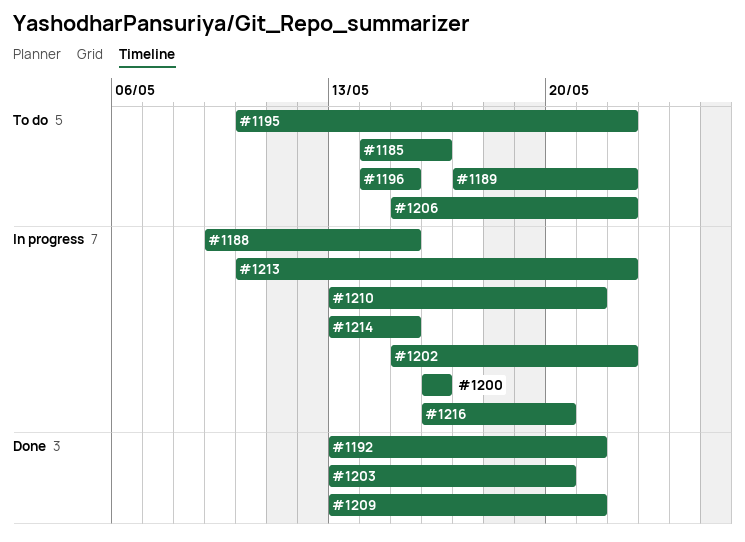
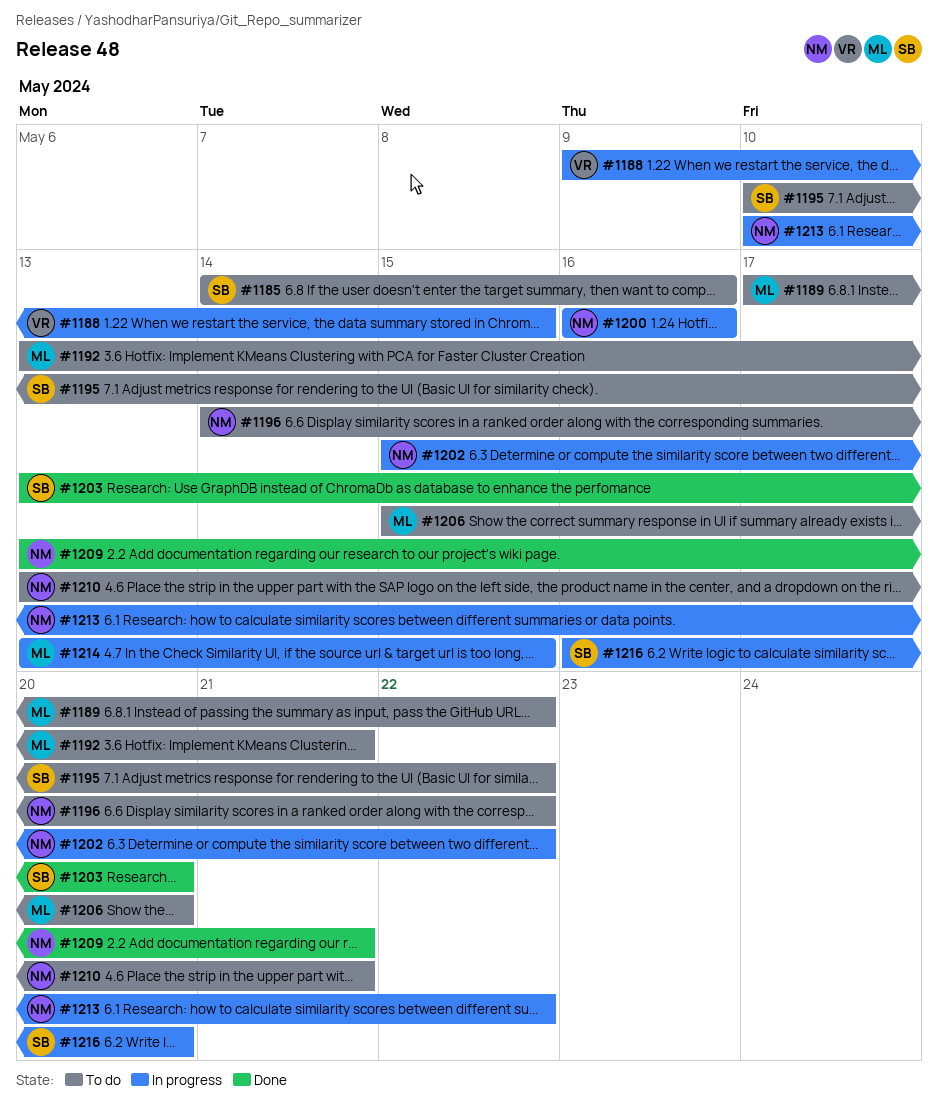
#1192, status: Done -> To do
#1196, due: May 15 -> May 22
#1206, due: May 22 -> May 20
#1210, status: In progress -> To do

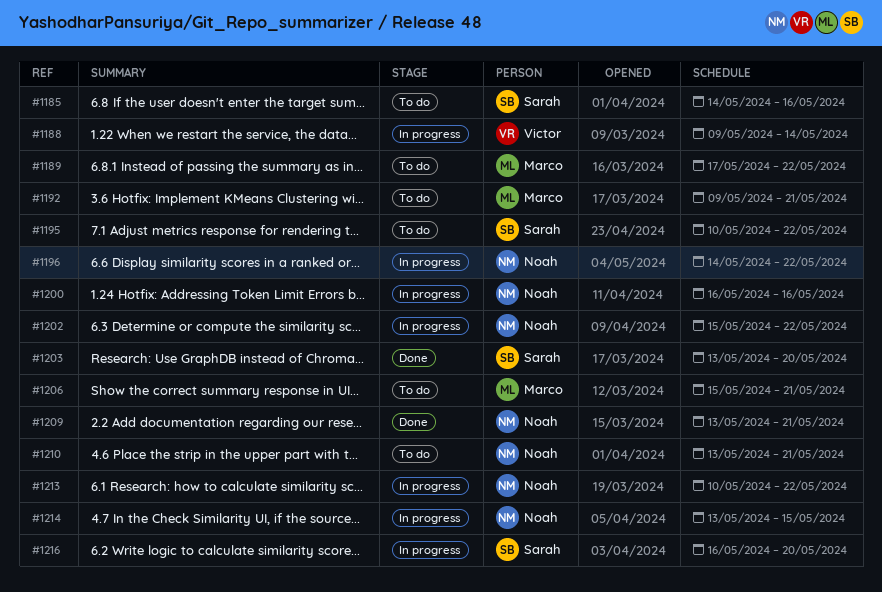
#1188, due: May 15 -> May 14
#1192, start: May 13 -> May 9
#1196, status: To do -> In progress
#1206, due: May 20 -> May 21
#1214, owner: Marco -> Noah

